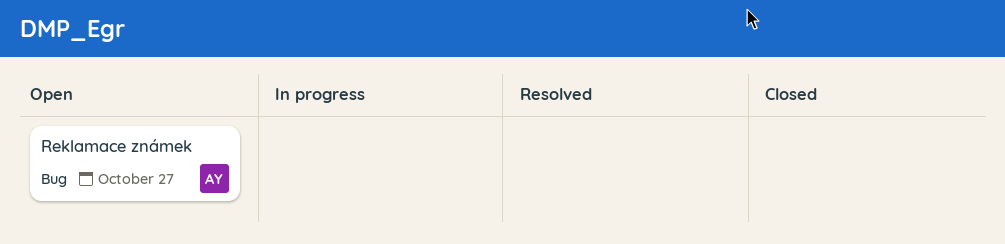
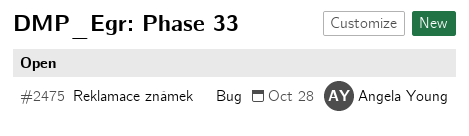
Reklamace známek, due: Oct 27 -> Oct 28

